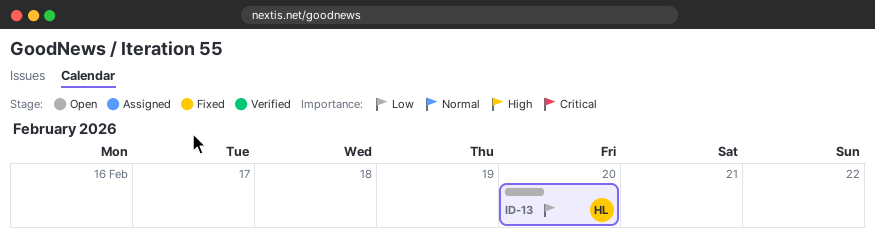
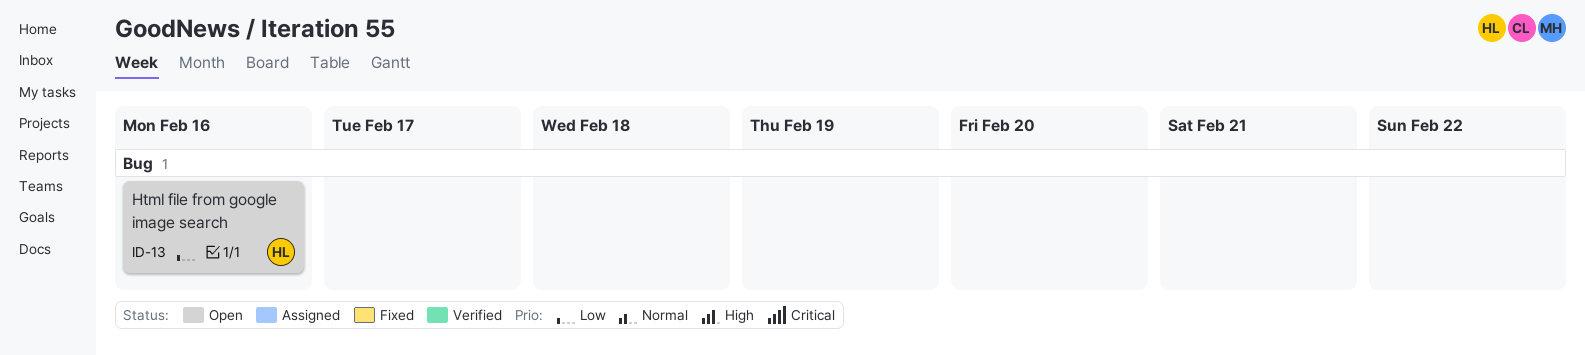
ID-13, due: Feb 20 -> Feb 16

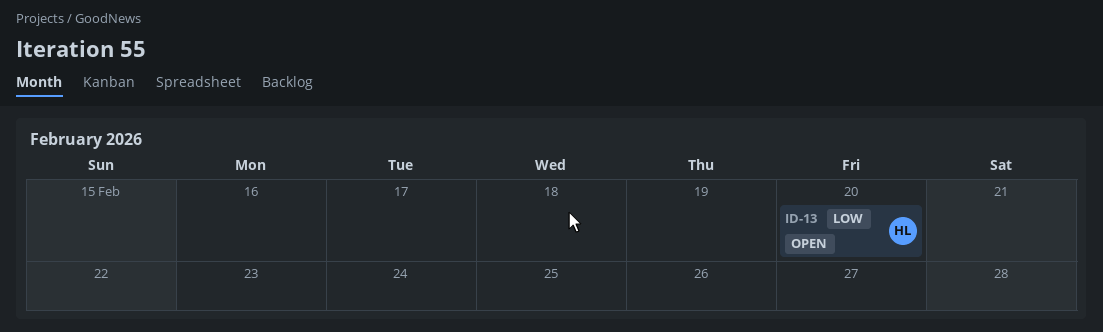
ID-13, due: Feb 16 -> Feb 20

